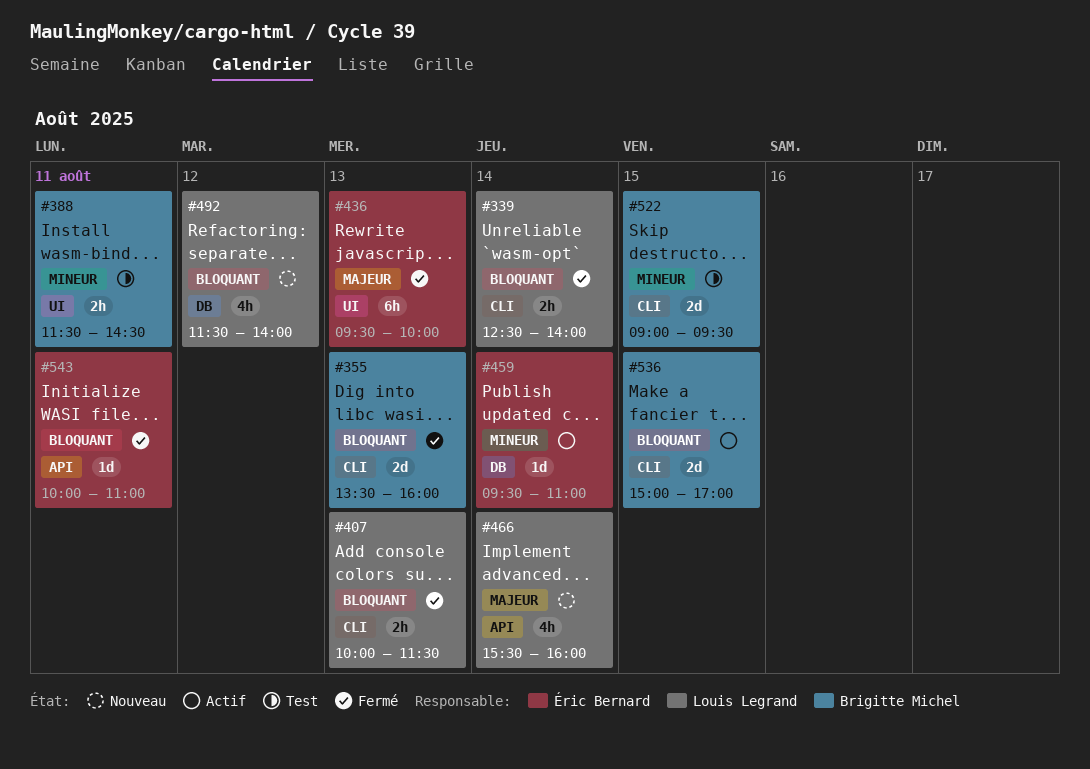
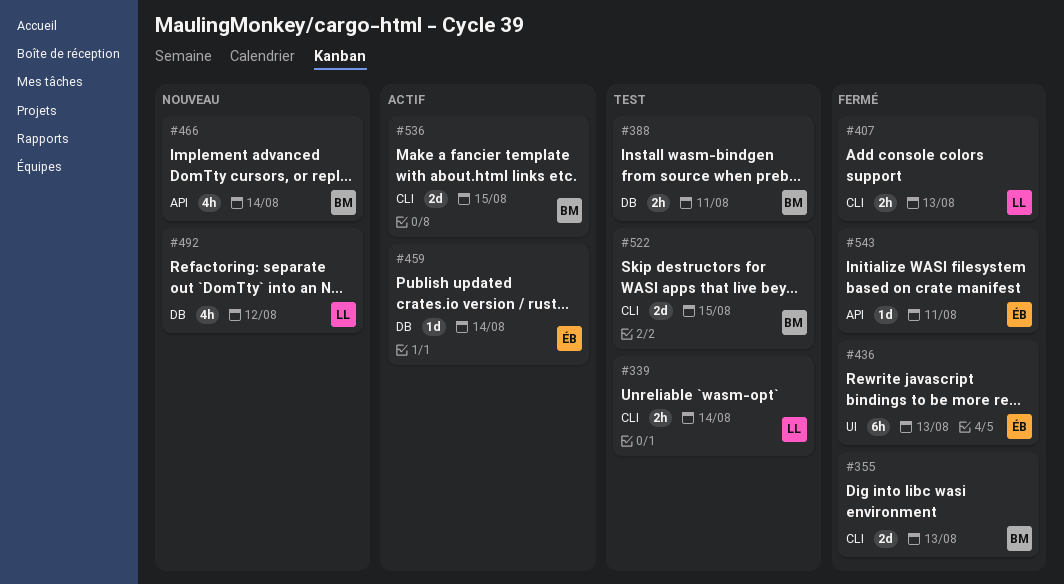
#339, status: Fermé -> Test
#388, label: UI -> DB
#466, owner: Louis Legrand -> Brigitte Michel

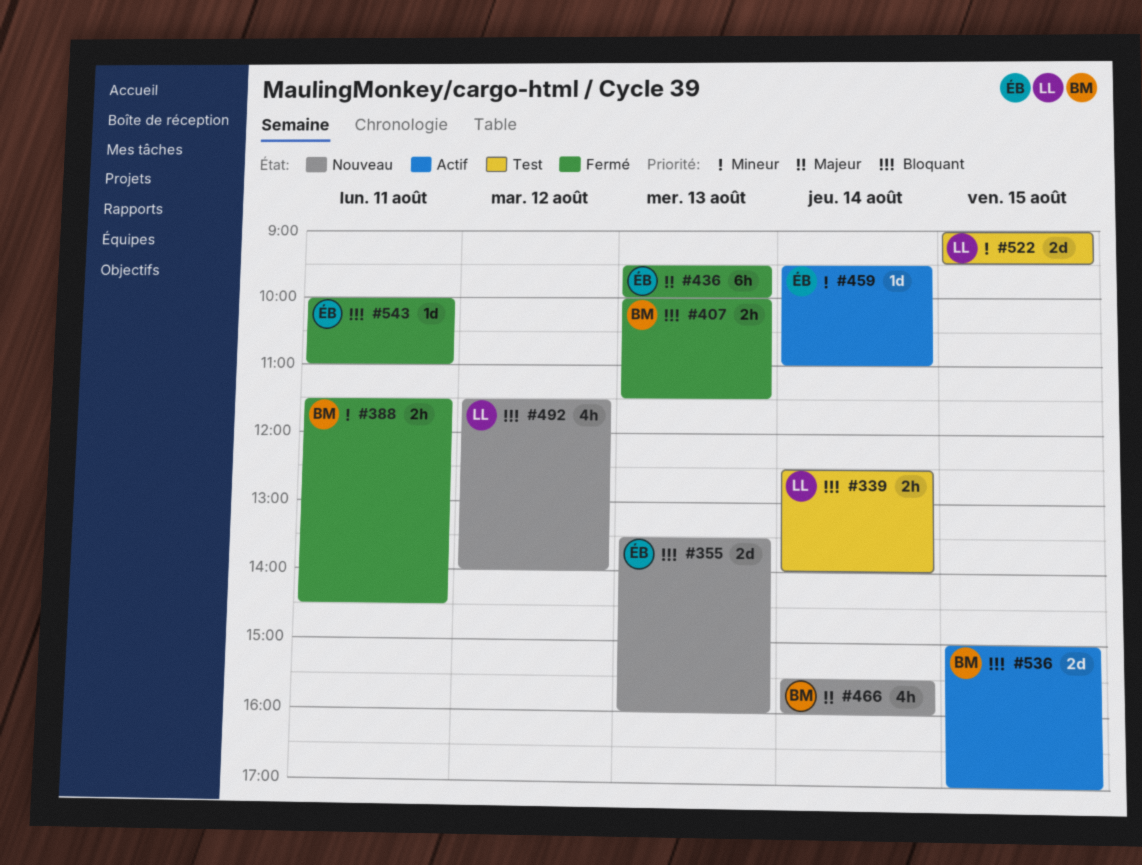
#355, status: Fermé -> Nouveau
#355, owner: BM -> ÉB
#388, status: Test -> Fermé
#407, owner: LL -> BM
#522, owner: BM -> LL

